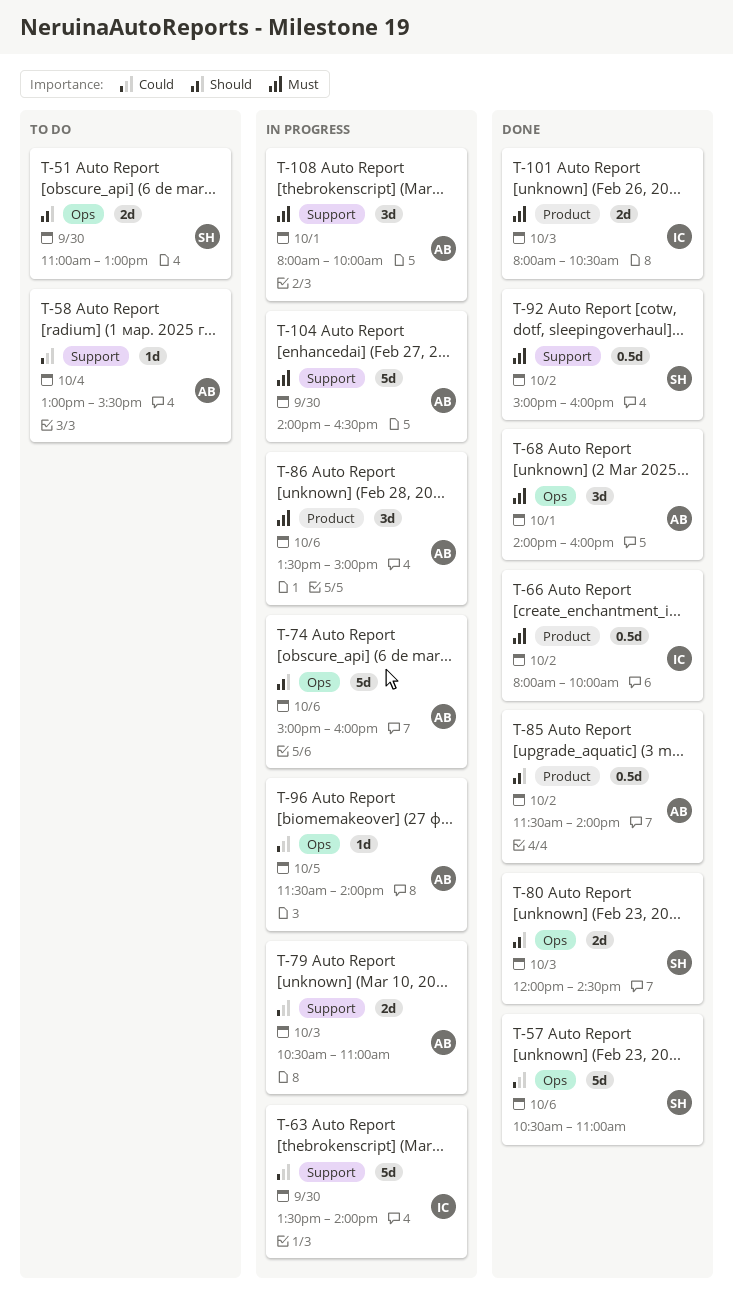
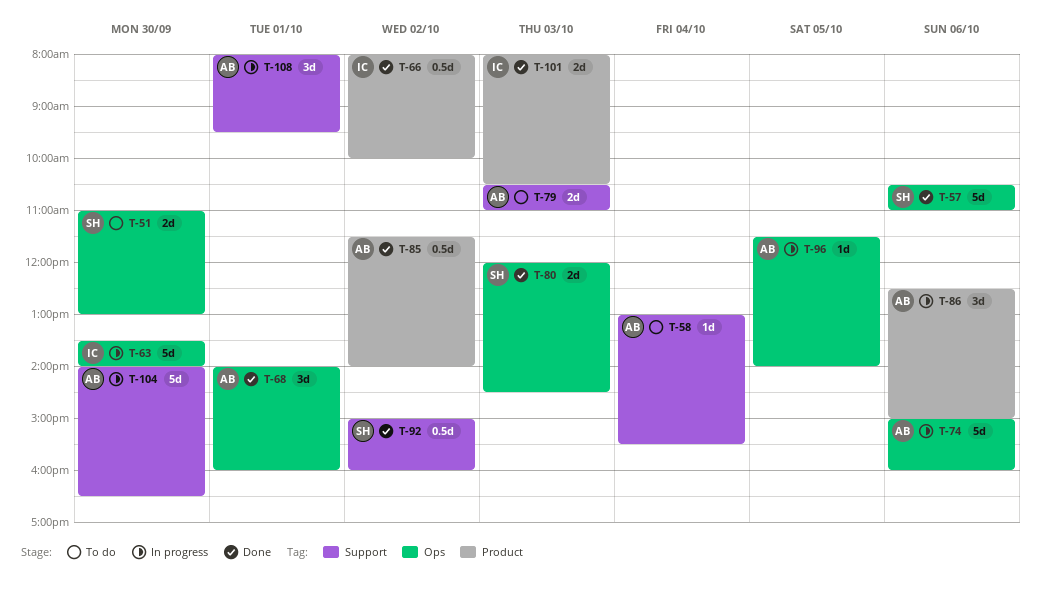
T-63, label: Support -> Ops
T-79, status: In progress -> To do
T-86, begins: 13:30 -> 12:30
T-108, ends: 10:00 -> 09:30

